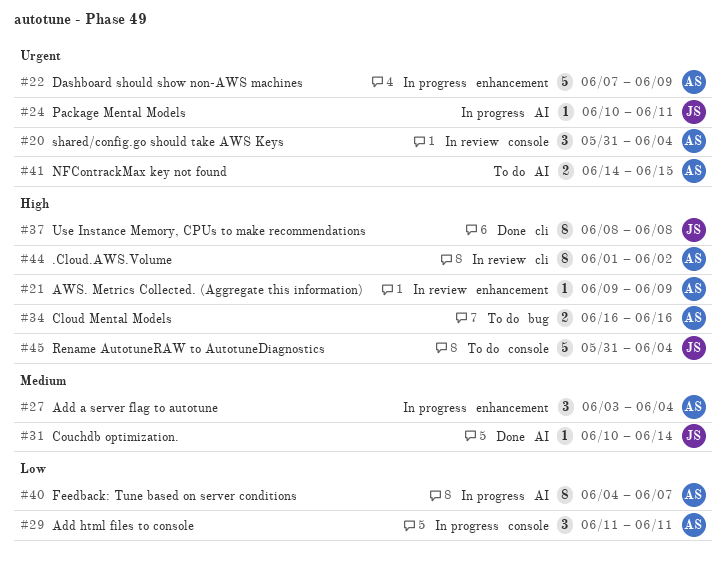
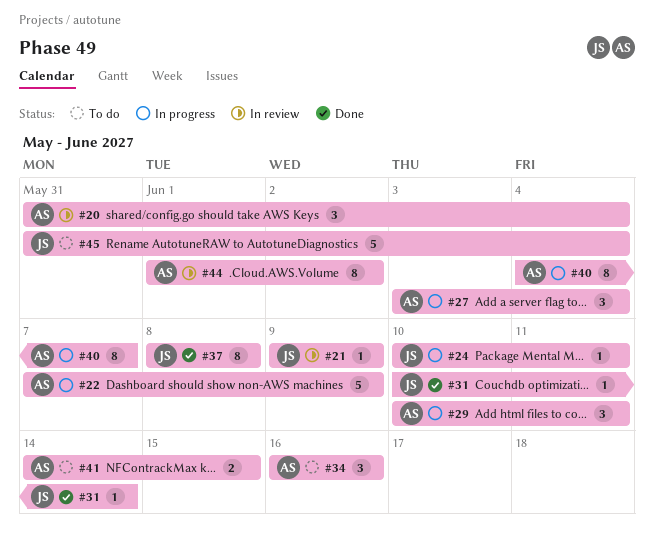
#21, owner: AS -> JS
#29, start: Jun 11 -> Jun 10
#34, estimate: 2 -> 3

